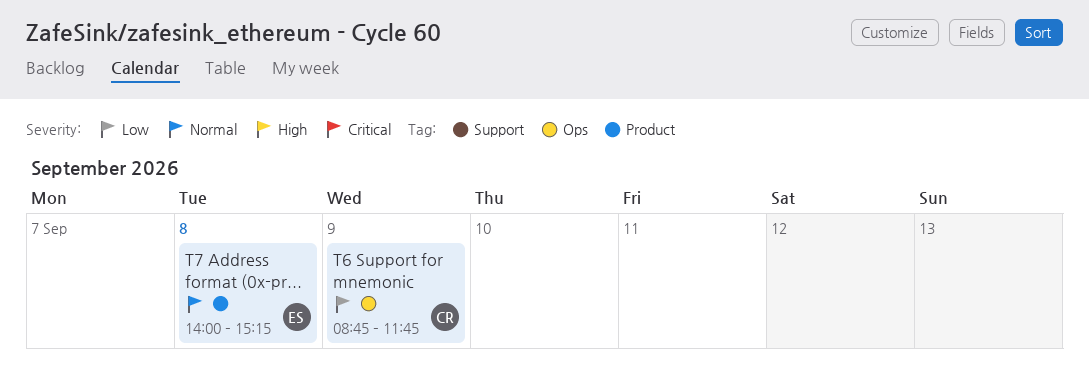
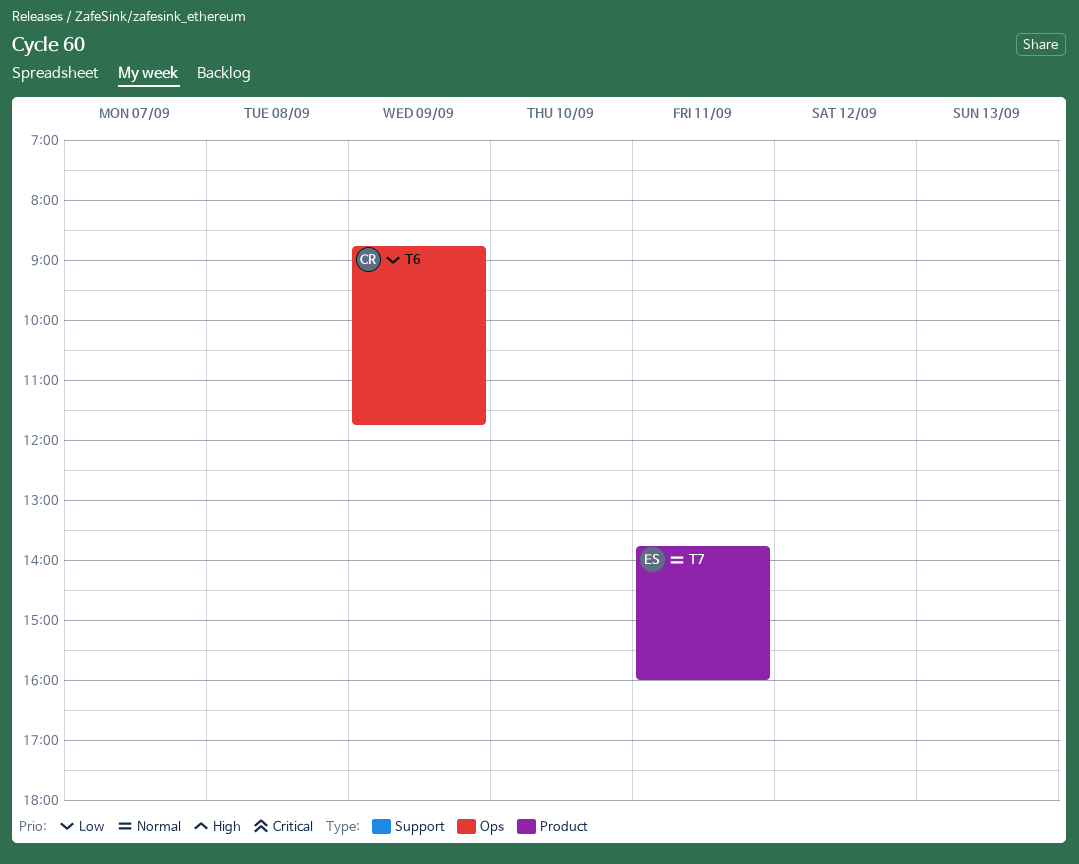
T7, day: Sep 8 -> Sep 11
T7, begins: 14:00 -> 13:45
T7, ends: 15:15 -> 16:00

